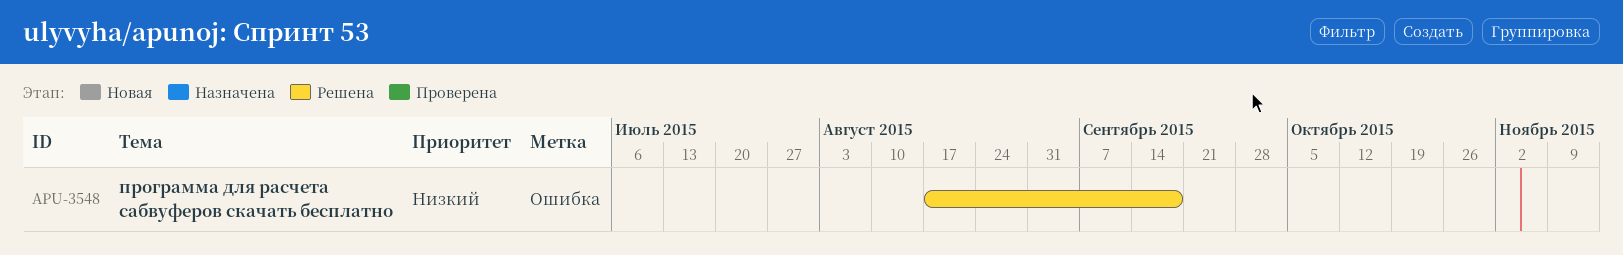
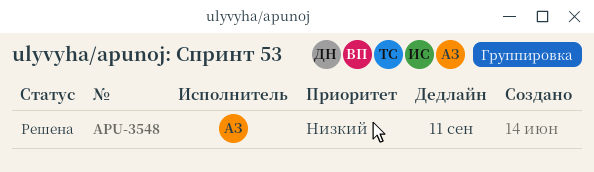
APU-3548, due: Sep 18 -> Sep 11

